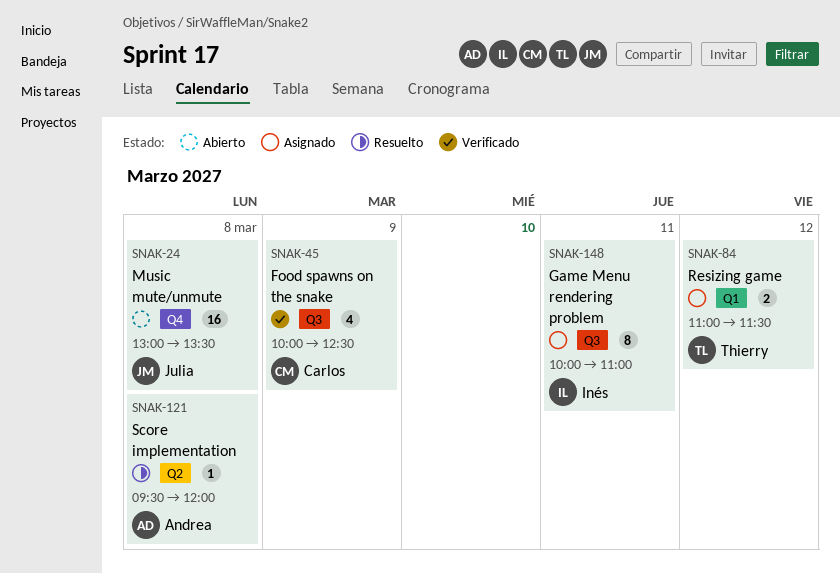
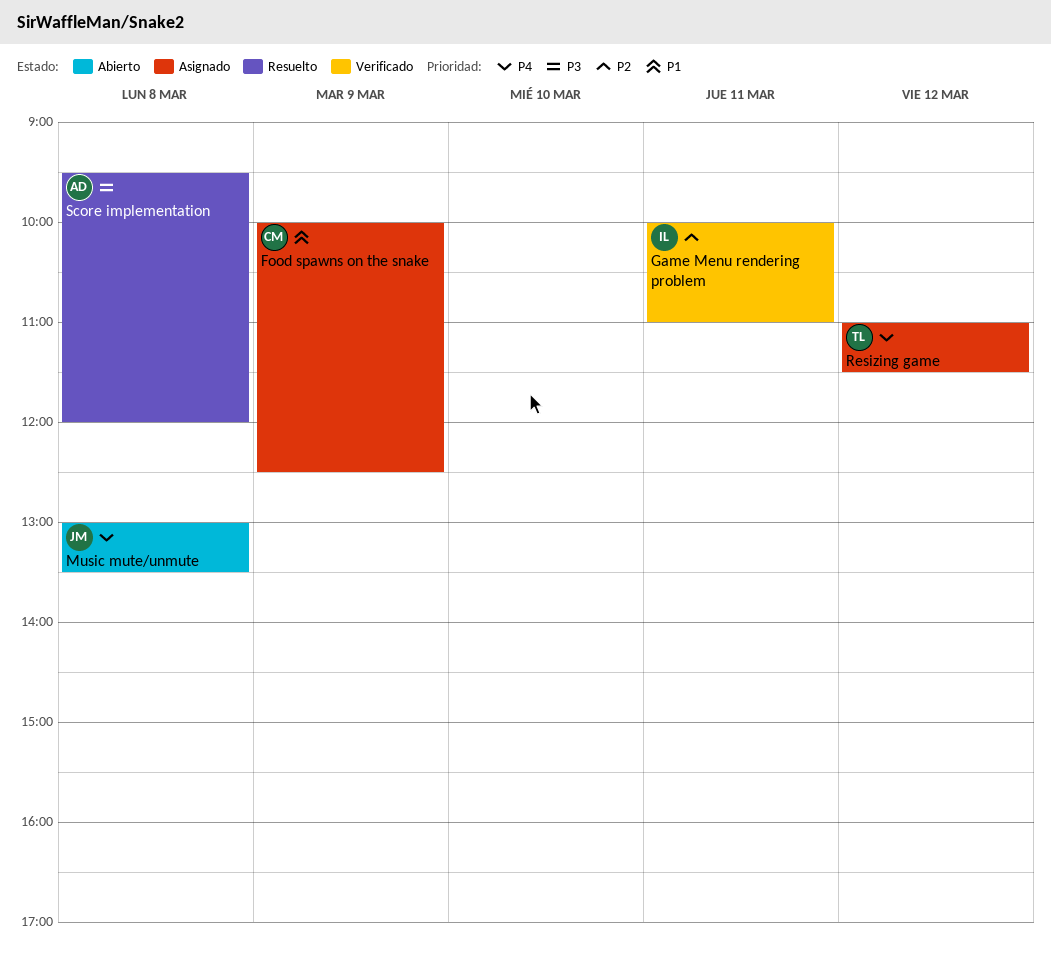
Food spawns on the snake, status: Verificado -> Asignado
Game Menu rendering problem, status: Asignado -> Verificado

